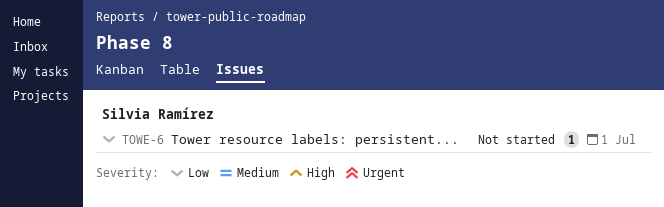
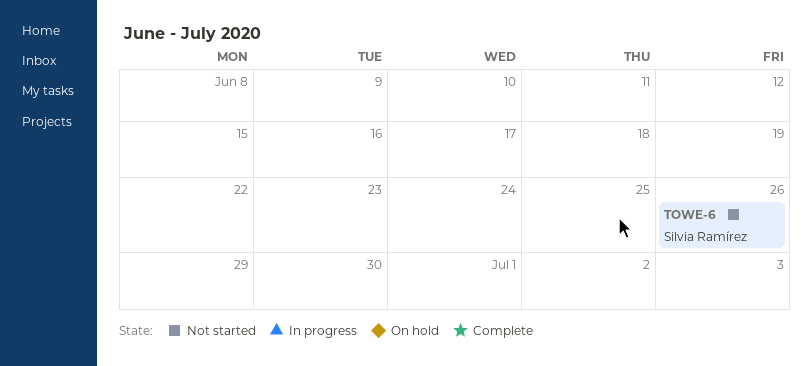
TOWE-6, due: Jul 1 -> Jun 26

